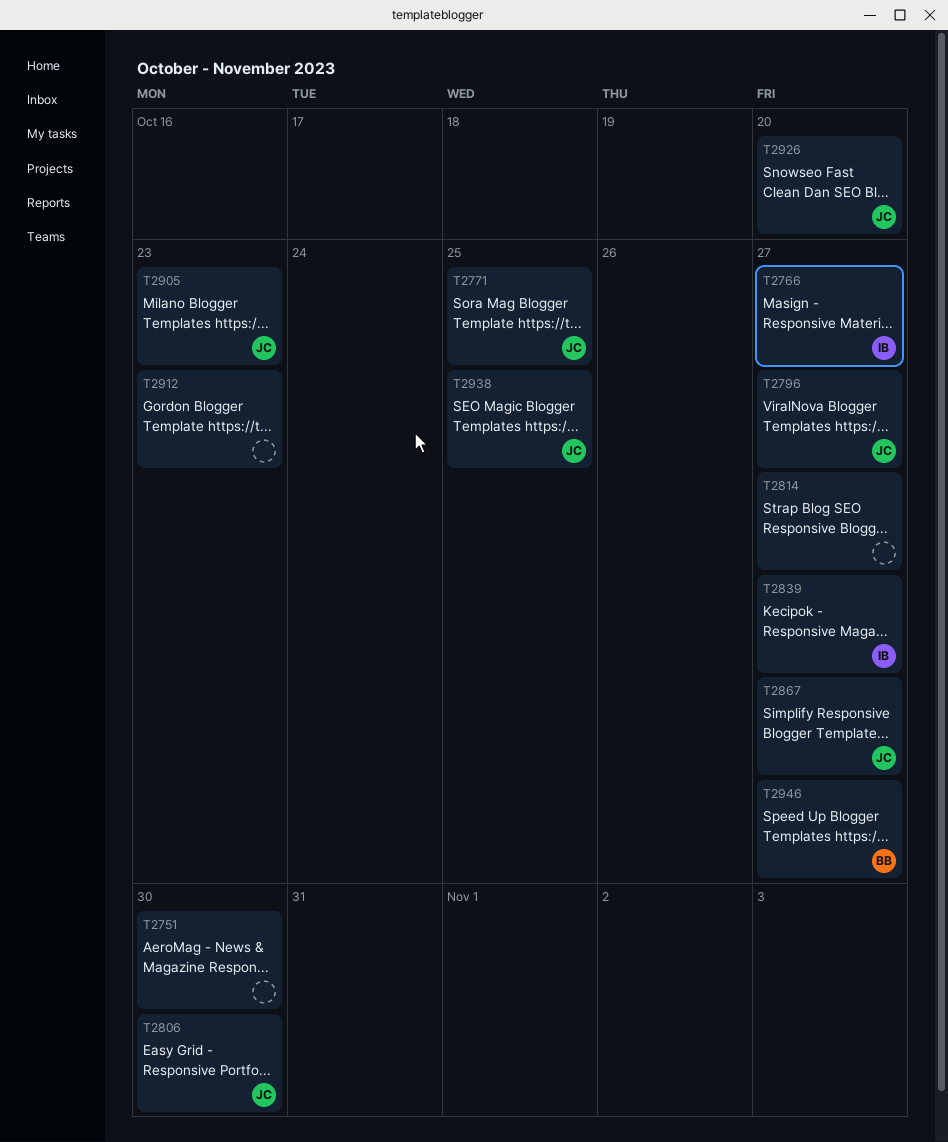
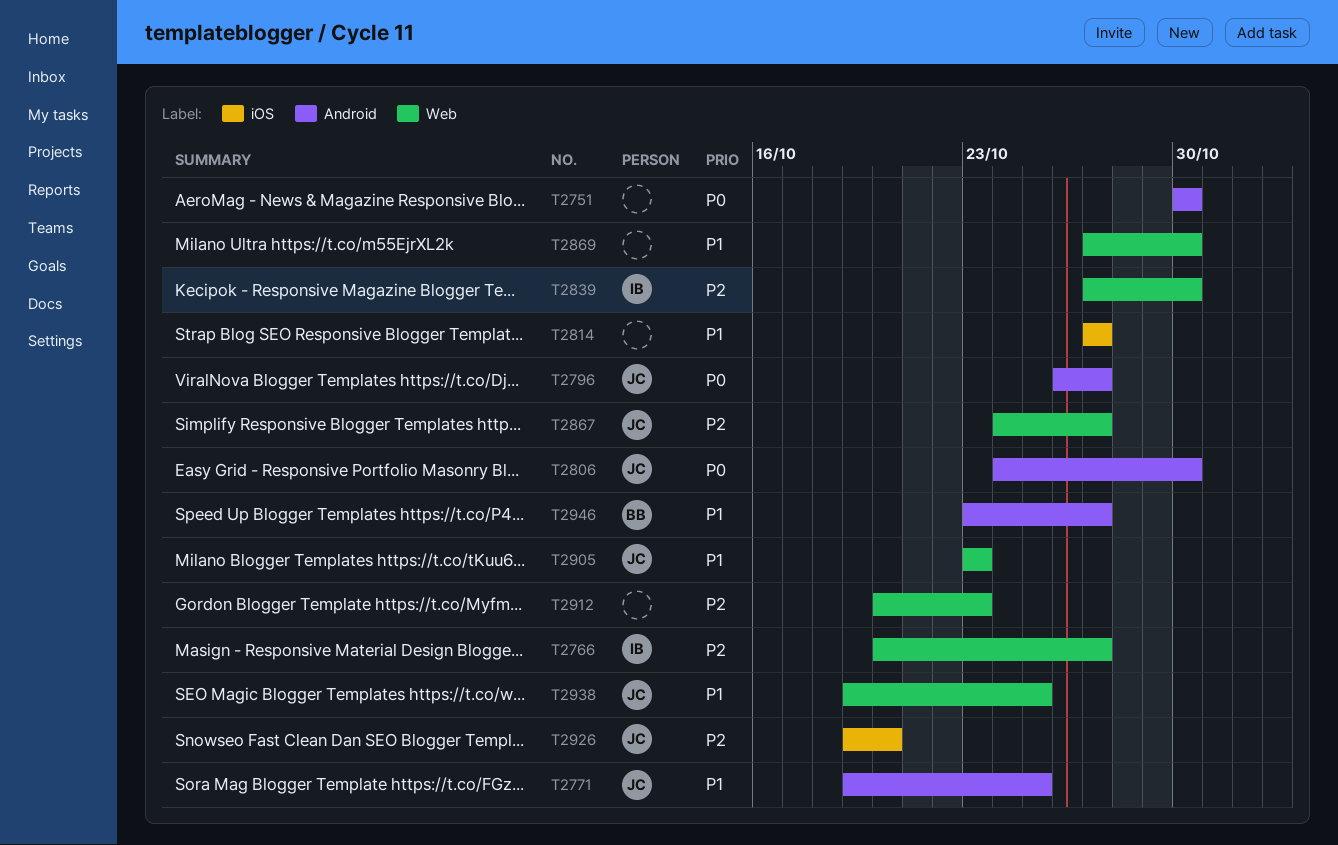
T2839, due: Oct 27 -> Oct 30
T2869: none -> present

